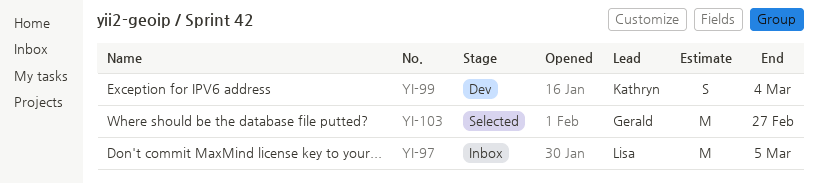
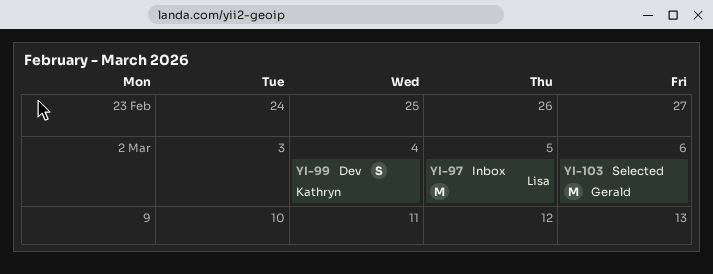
YI-103, due: Feb 27 -> Mar 6

